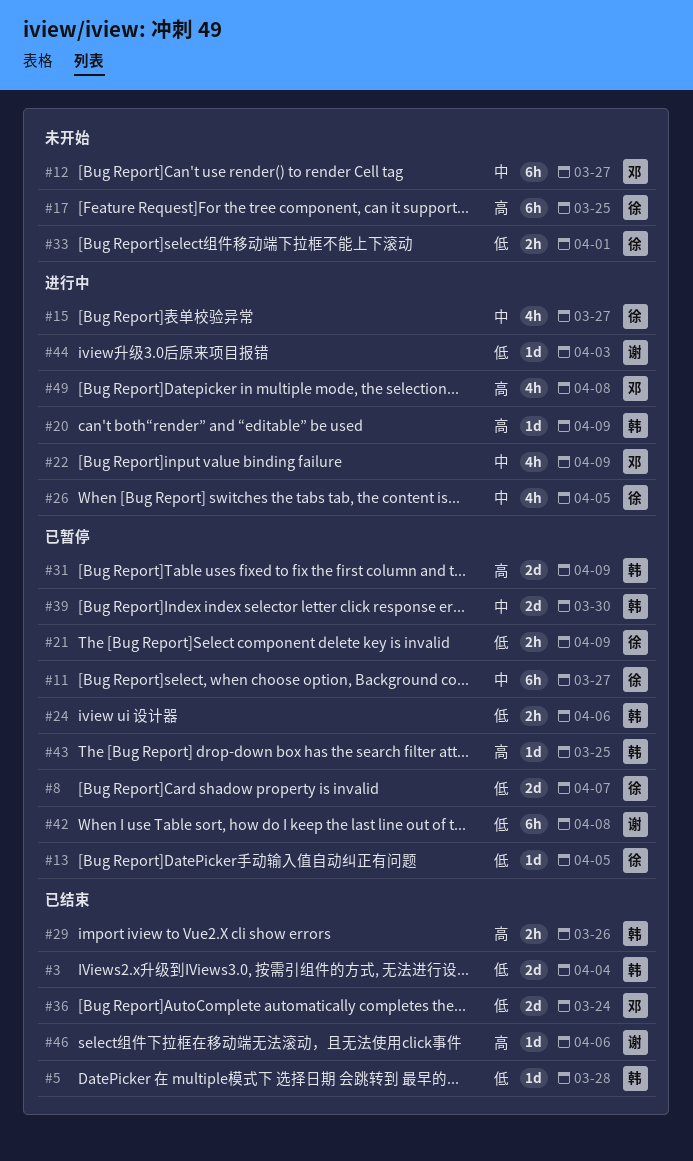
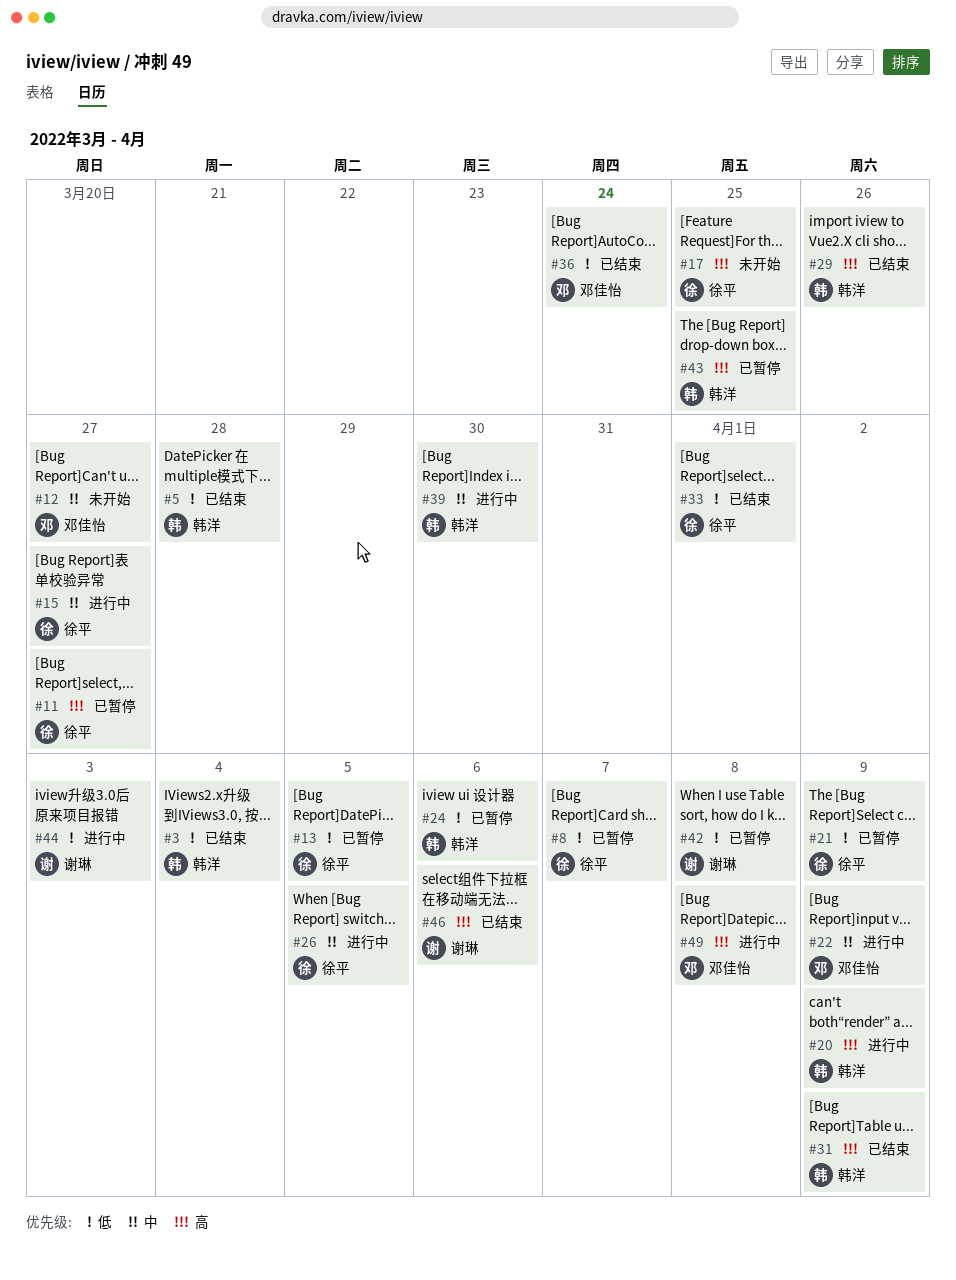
#11, priority: 中 -> 高
#31, status: 已暂停 -> 已结束
#33, status: 未开始 -> 已结束
#39, status: 已暂停 -> 进行中

